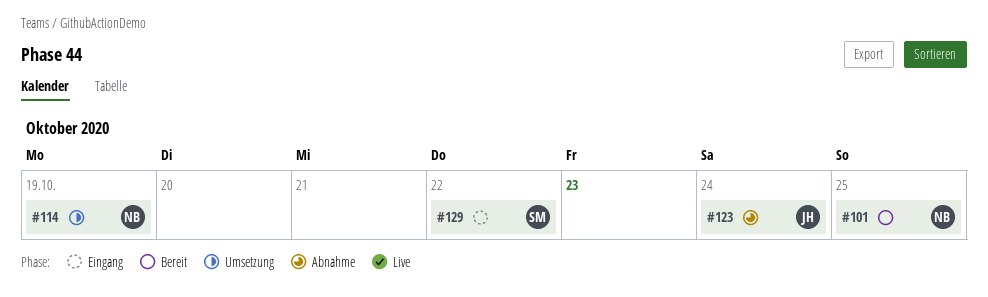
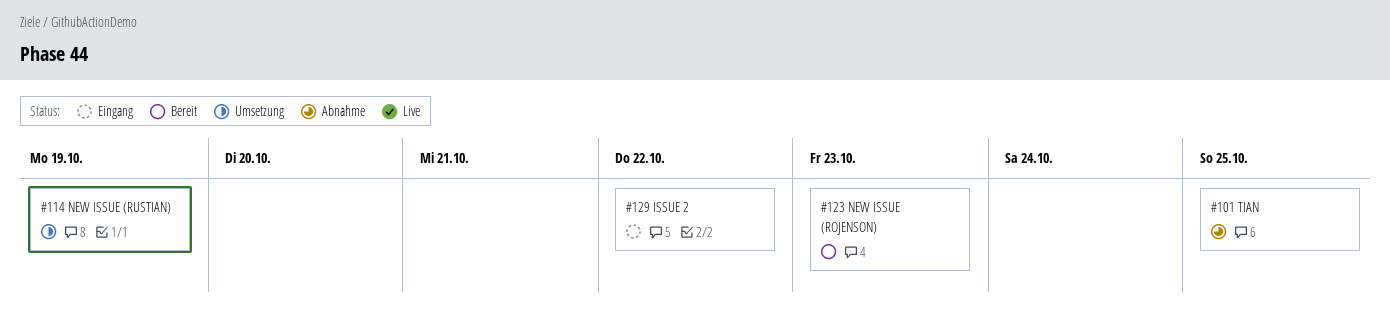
#101, status: Bereit -> Abnahme
#123, status: Abnahme -> Bereit
#123, due: Oct 24 -> Oct 23

